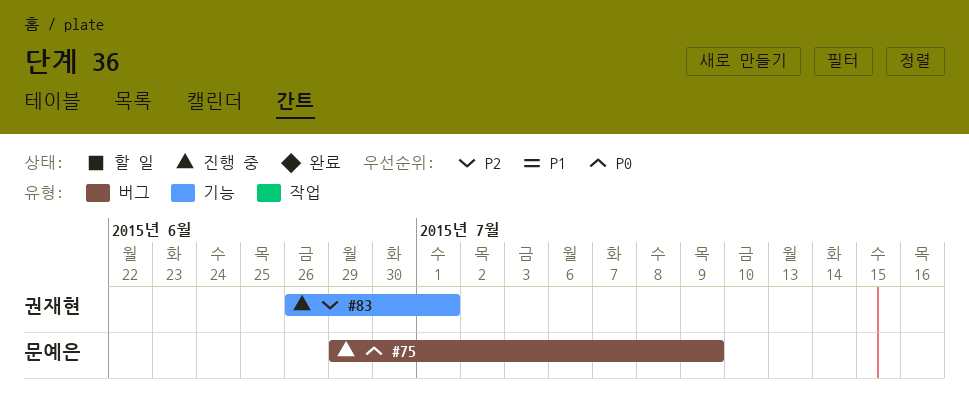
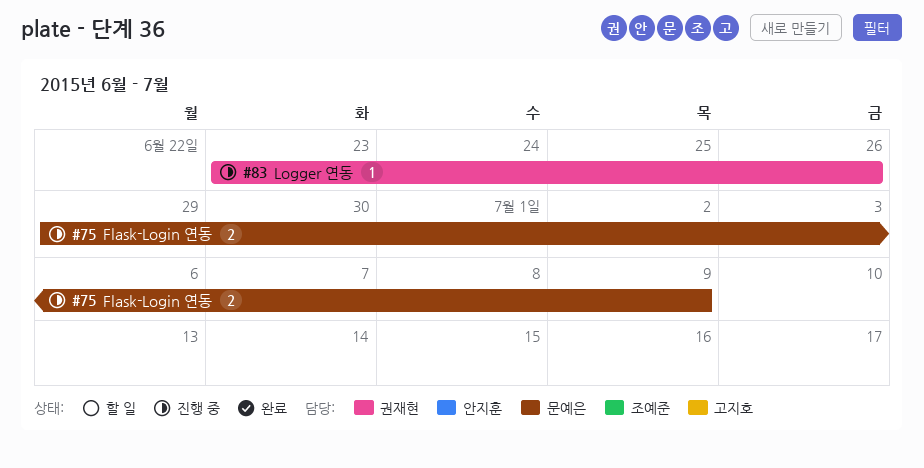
#83, start: Jun 26 -> Jun 23
#83, due: Jul 1 -> Jun 26

